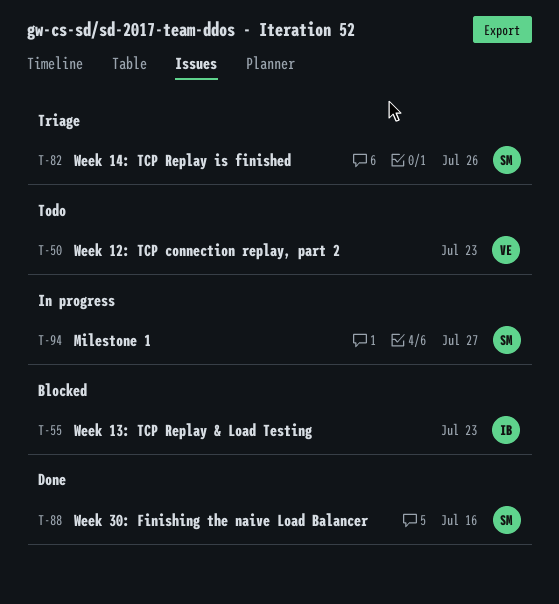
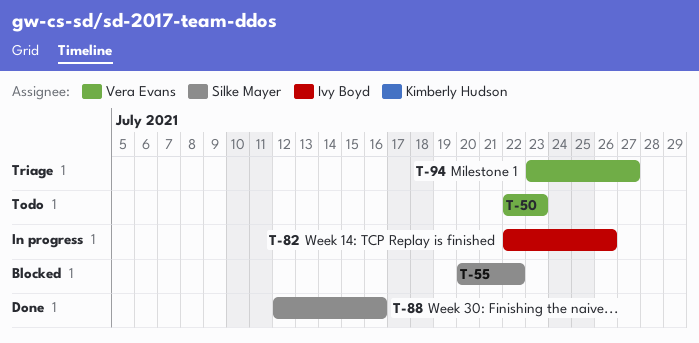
T-55, owner: Ivy Boyd -> Silke Mayer
T-55, due: Jul 23 -> Jul 22
T-82, status: Triage -> In progress
T-82, owner: Silke Mayer -> Ivy Boyd
T-94, status: In progress -> Triage
T-94, owner: Silke Mayer -> Vera Evans

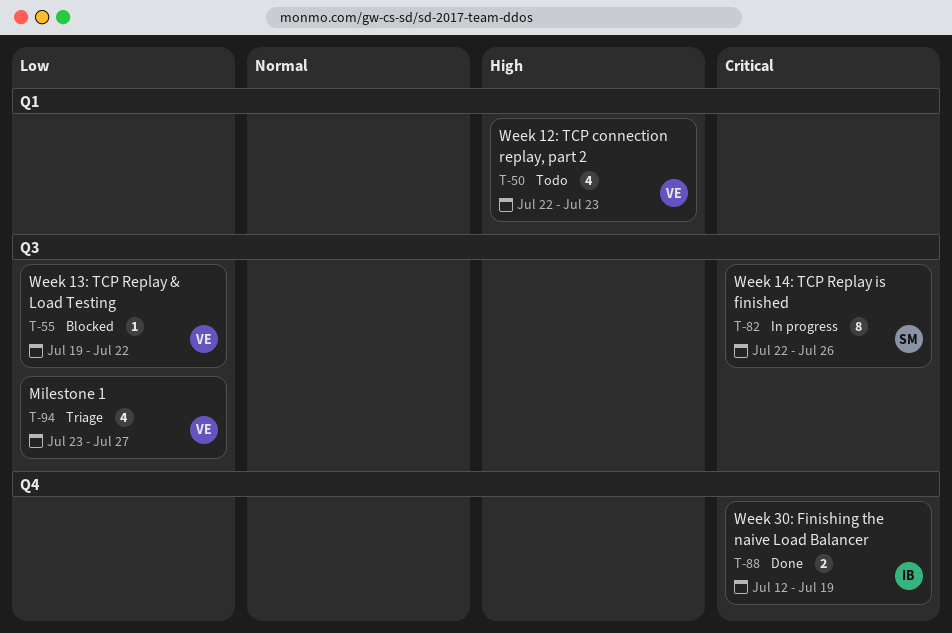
T-55, owner: Silke Mayer -> Vera Evans
T-55, start: Jul 20 -> Jul 19
T-82, owner: Ivy Boyd -> Silke Mayer
T-88, owner: Silke Mayer -> Ivy Boyd
T-88, due: Jul 16 -> Jul 19

